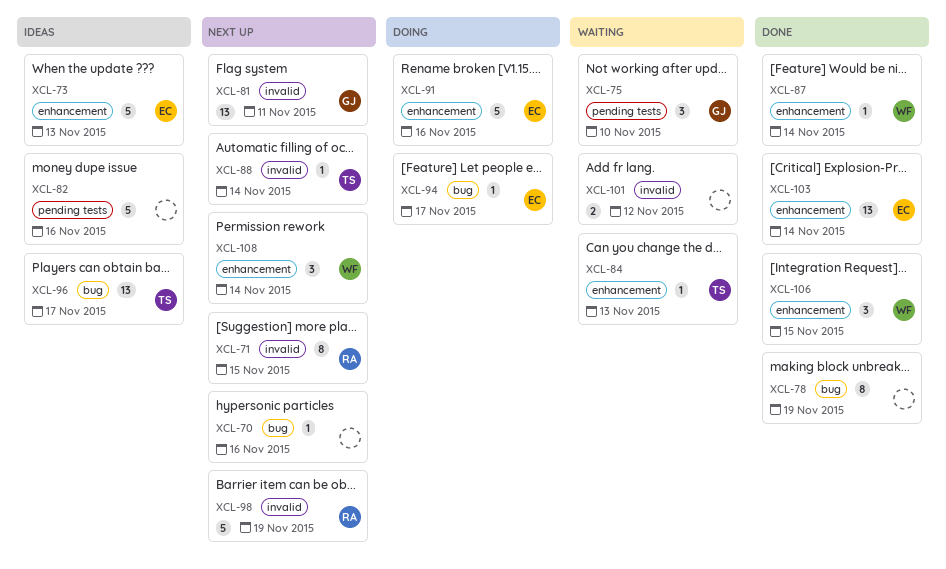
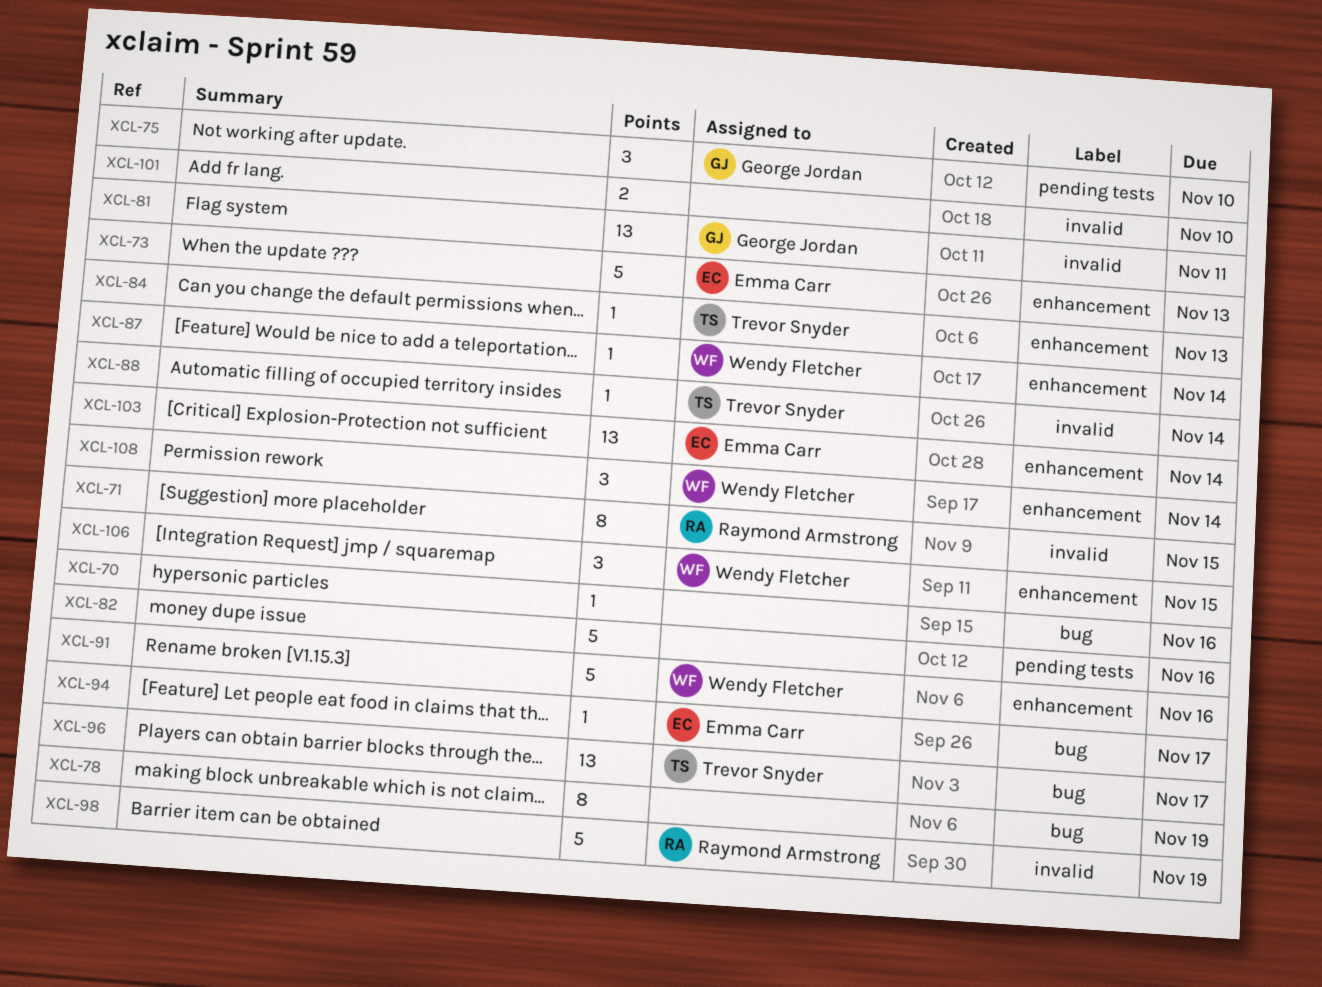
XCL-91, owner: Emma Carr -> Wendy Fletcher
XCL-101, due: Nov 12 -> Nov 10

